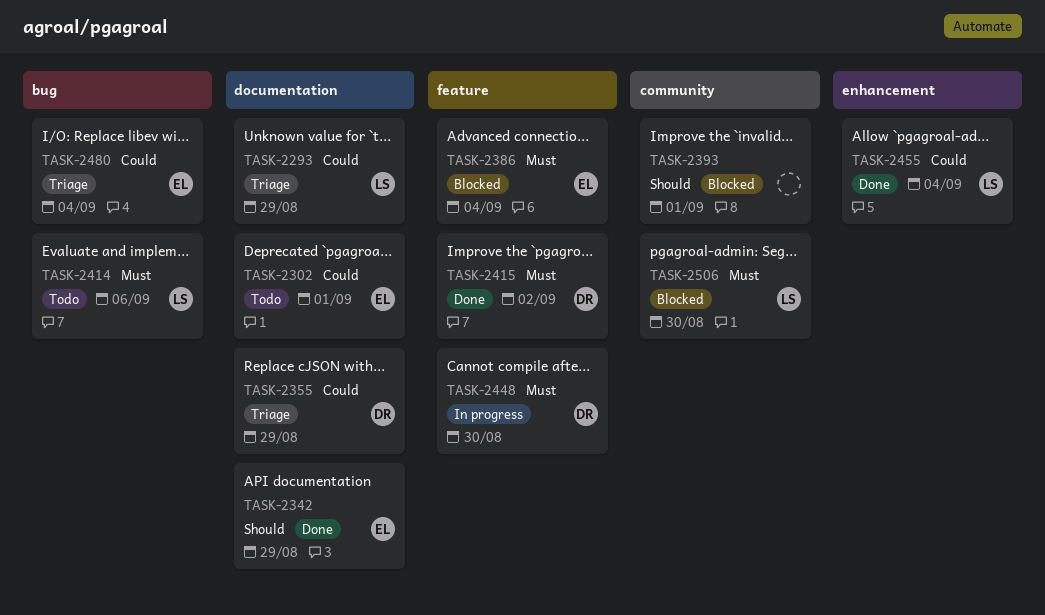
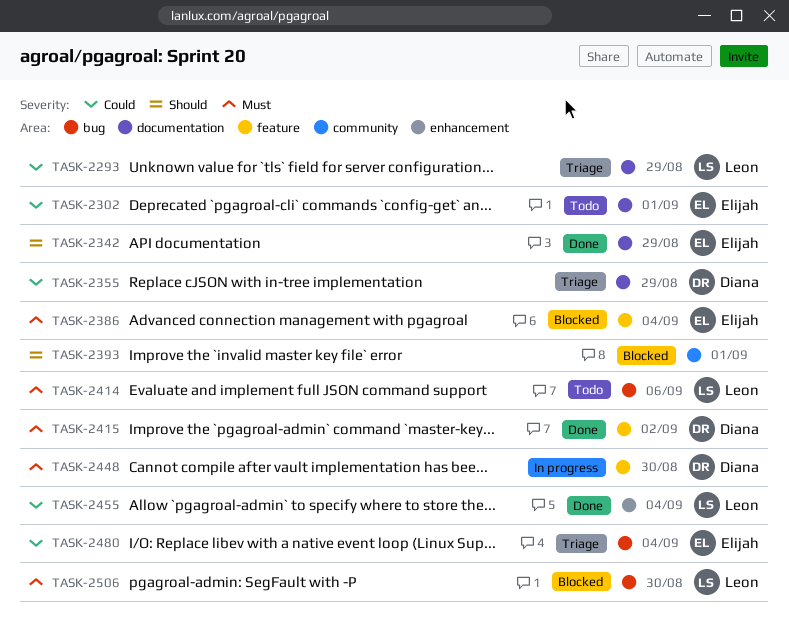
TASK-2506, label: community -> bug

